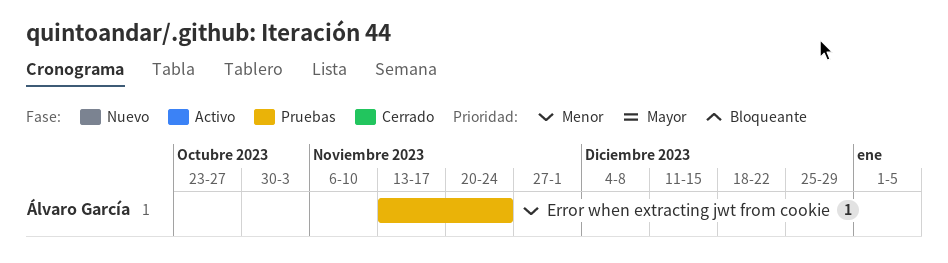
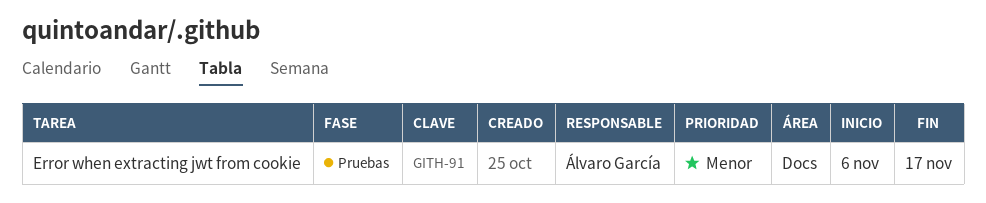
Error when extracting jwt from cookie, start: Nov 13 -> Nov 6
Error when extracting jwt from cookie, due: Nov 24 -> Nov 17

